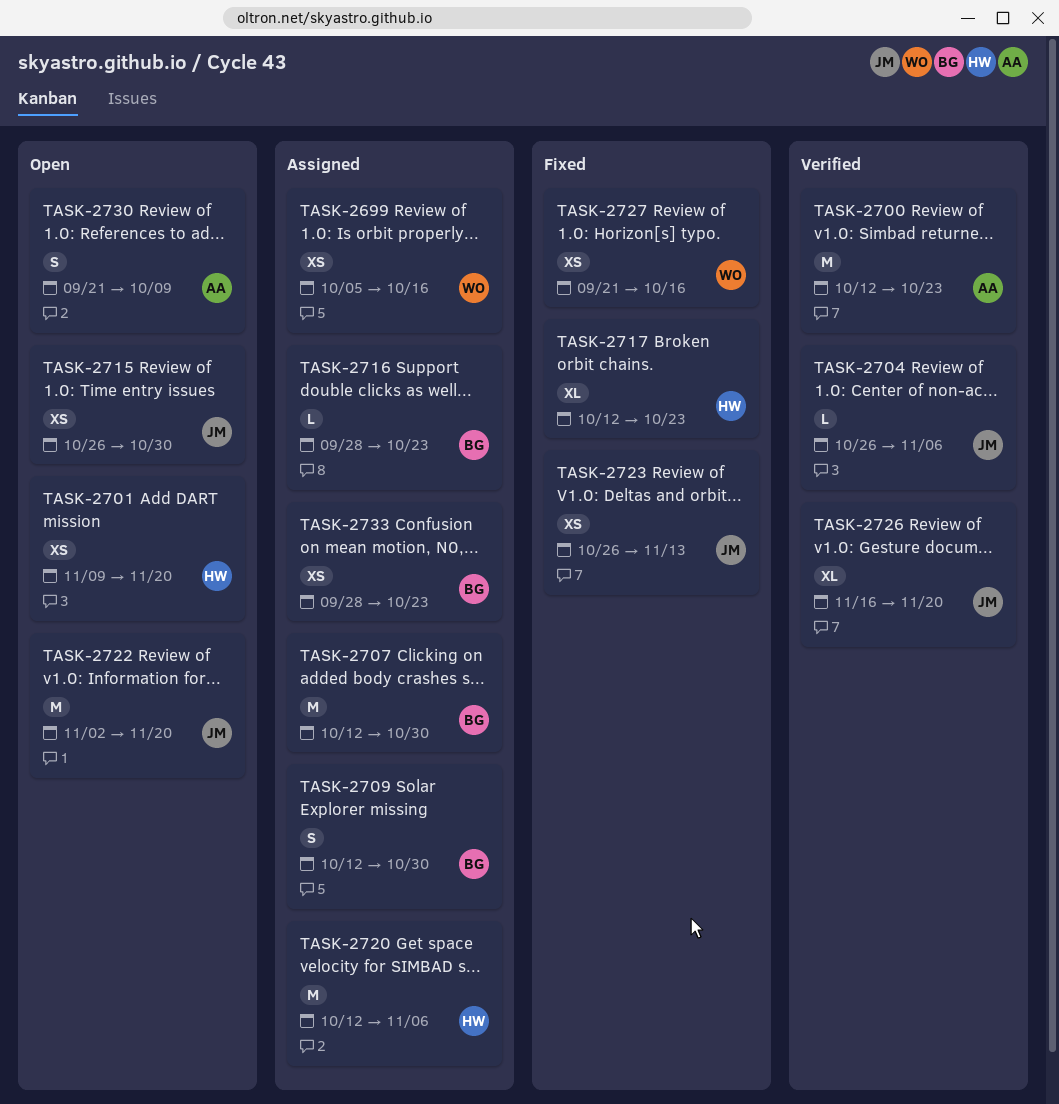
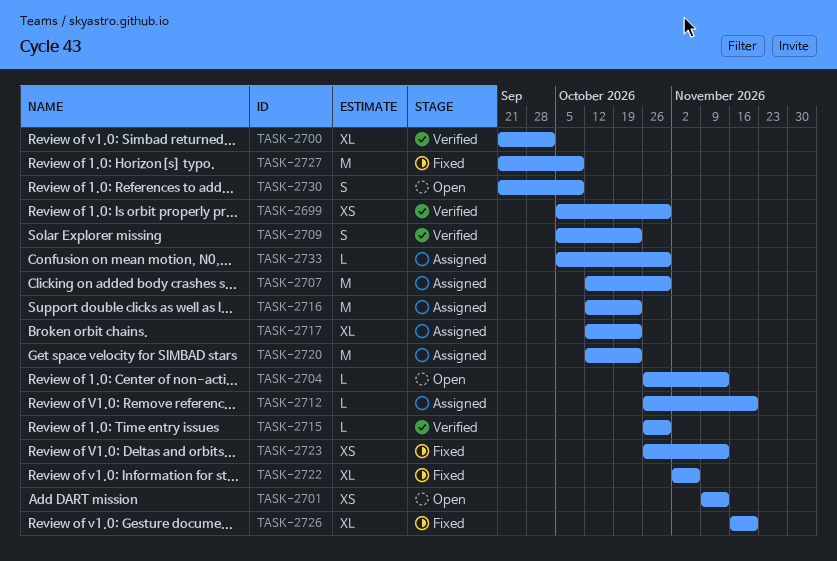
TASK-2699, status: Assigned -> Verified
TASK-2699, due: Oct 16 -> Oct 30
TASK-2700, estimate: M -> XL
TASK-2700, start: Oct 12 -> Sep 21
TASK-2700, due: Oct 23 -> Oct 2
TASK-2701, due: Nov 20 -> Nov 13
TASK-2704, status: Verified -> Open
TASK-2704, due: Nov 6 -> Nov 13
TASK-2709, status: Assigned -> Verified
TASK-2709, start: Oct 12 -> Oct 5
TASK-2709, due: Oct 30 -> Oct 23
TASK-2712: none -> present
TASK-2715, status: Open -> Verified
TASK-2715, estimate: XS -> L
TASK-2716, estimate: L -> M
TASK-2716, start: Sep 28 -> Oct 12
TASK-2717, status: Fixed -> Assigned
TASK-2720, due: Nov 6 -> Oct 23
TASK-2722, status: Open -> Fixed
TASK-2722, estimate: M -> XL
TASK-2722, due: Nov 20 -> Nov 6
TASK-2726, status: Verified -> Fixed
TASK-2727, estimate: XS -> M
TASK-2727, due: Oct 16 -> Oct 9
TASK-2733, estimate: XS -> L
TASK-2733, start: Sep 28 -> Oct 5
TASK-2733, due: Oct 23 -> Oct 30

